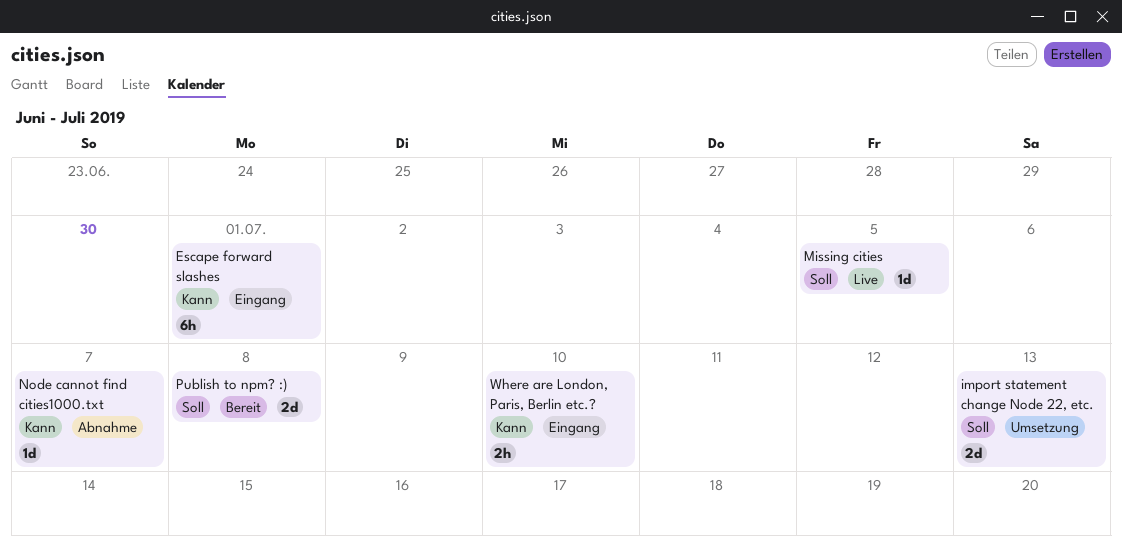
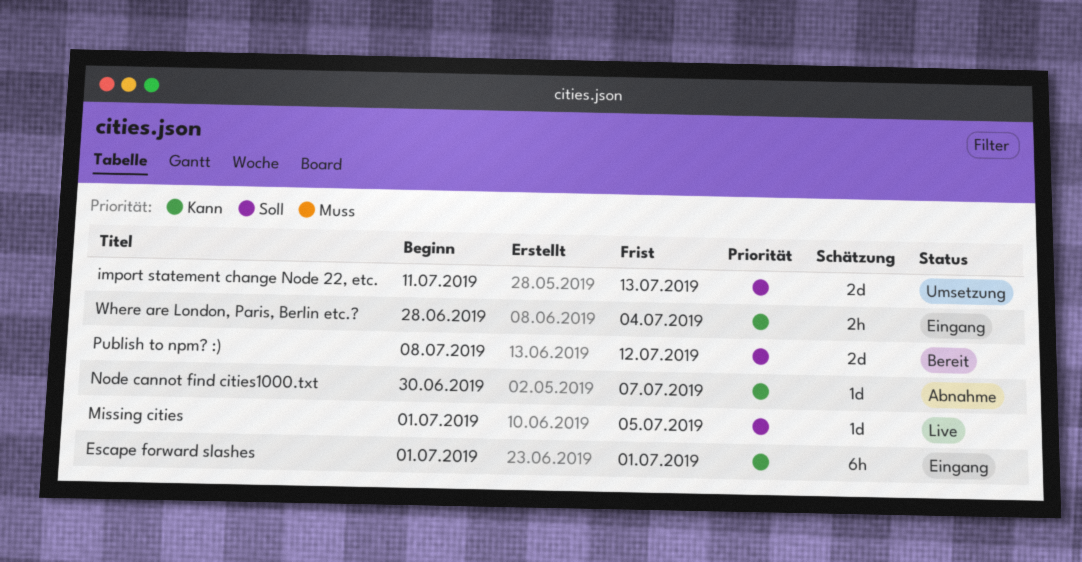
Publish to npm? :), due: Jul 8 -> Jul 12
Where are London, Paris, Berlin etc.?, due: Jul 10 -> Jul 4

